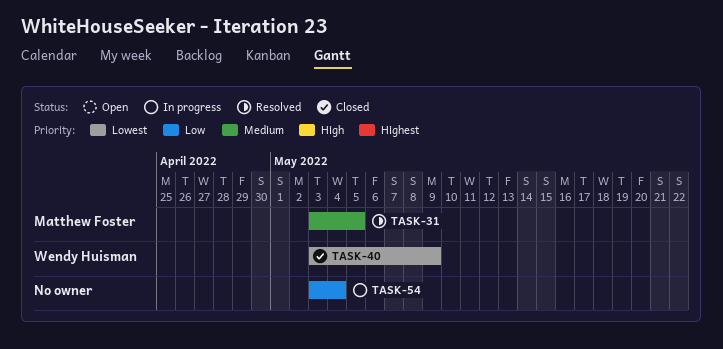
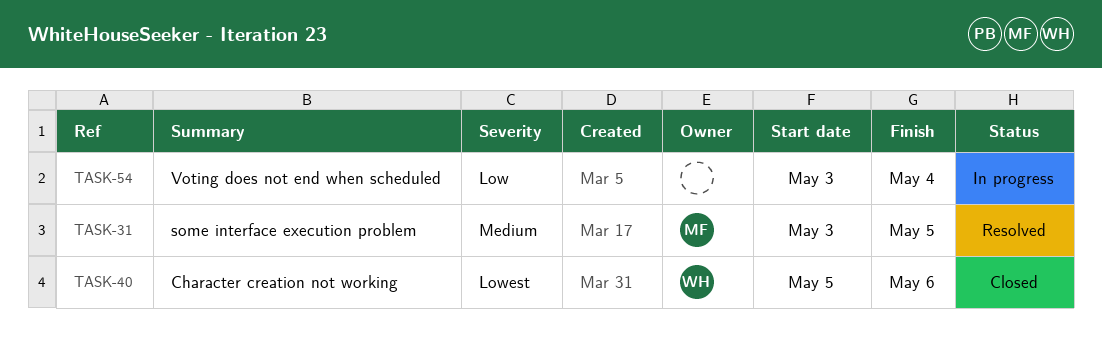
TASK-40, start: May 3 -> May 5
TASK-40, due: May 9 -> May 6

